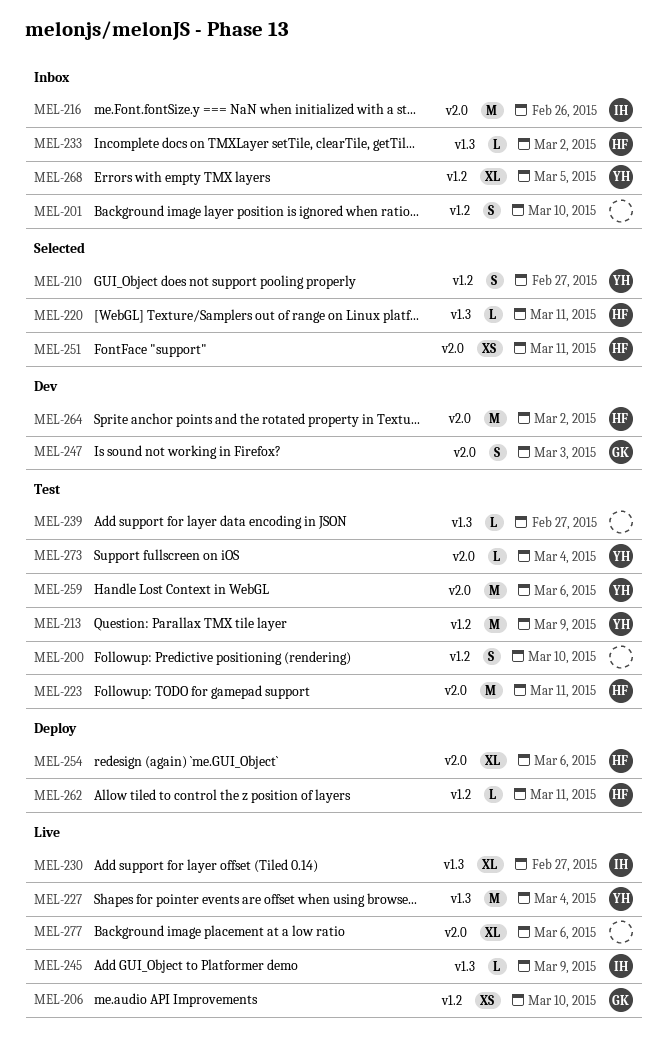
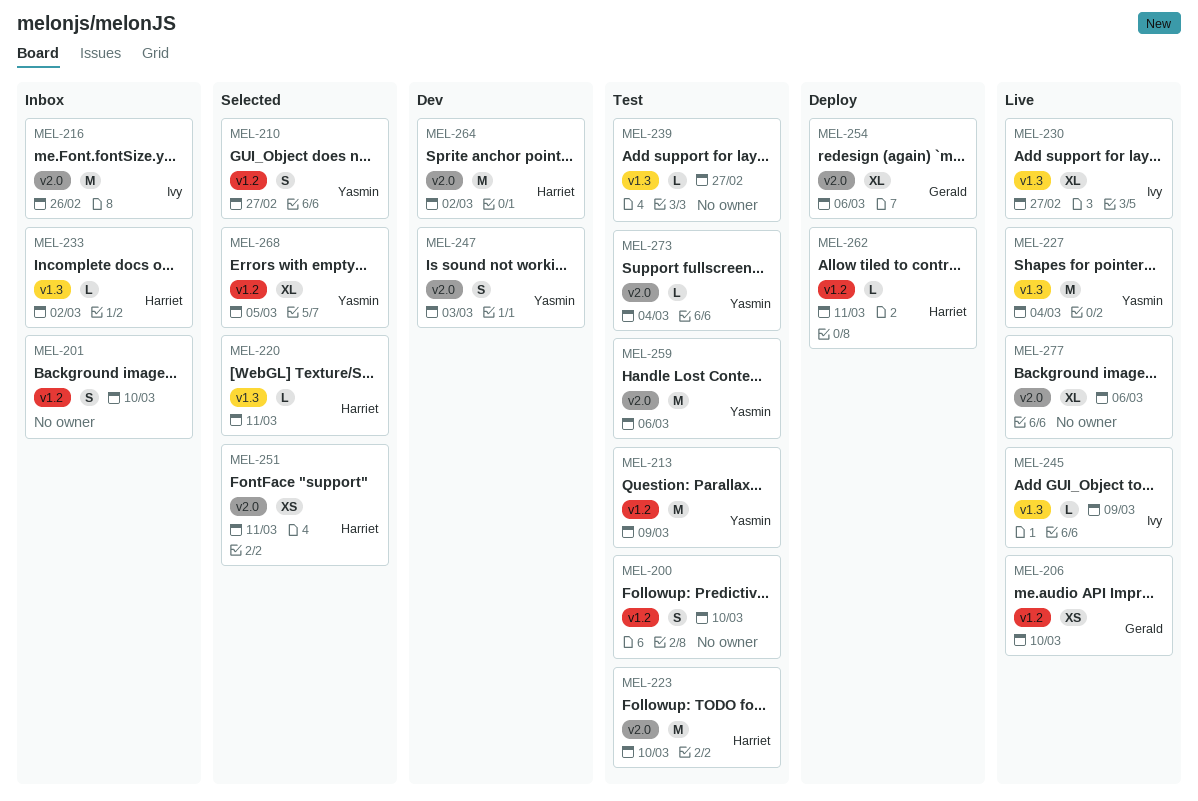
MEL-223, due: Mar 11 -> Mar 10
MEL-247, owner: Gerald -> Yasmin
MEL-254, owner: Harriet -> Gerald
MEL-268, status: Inbox -> Selected

